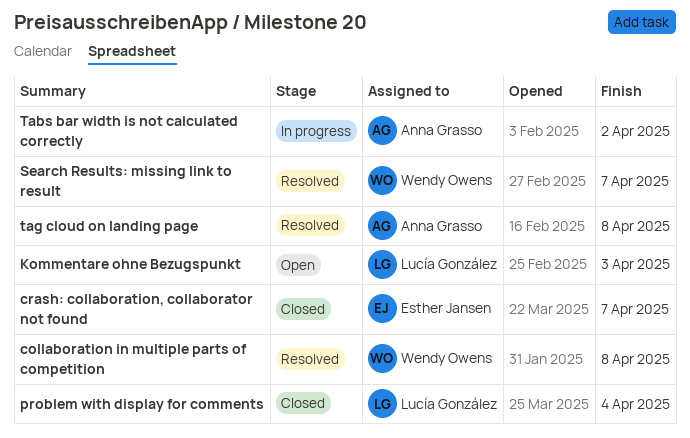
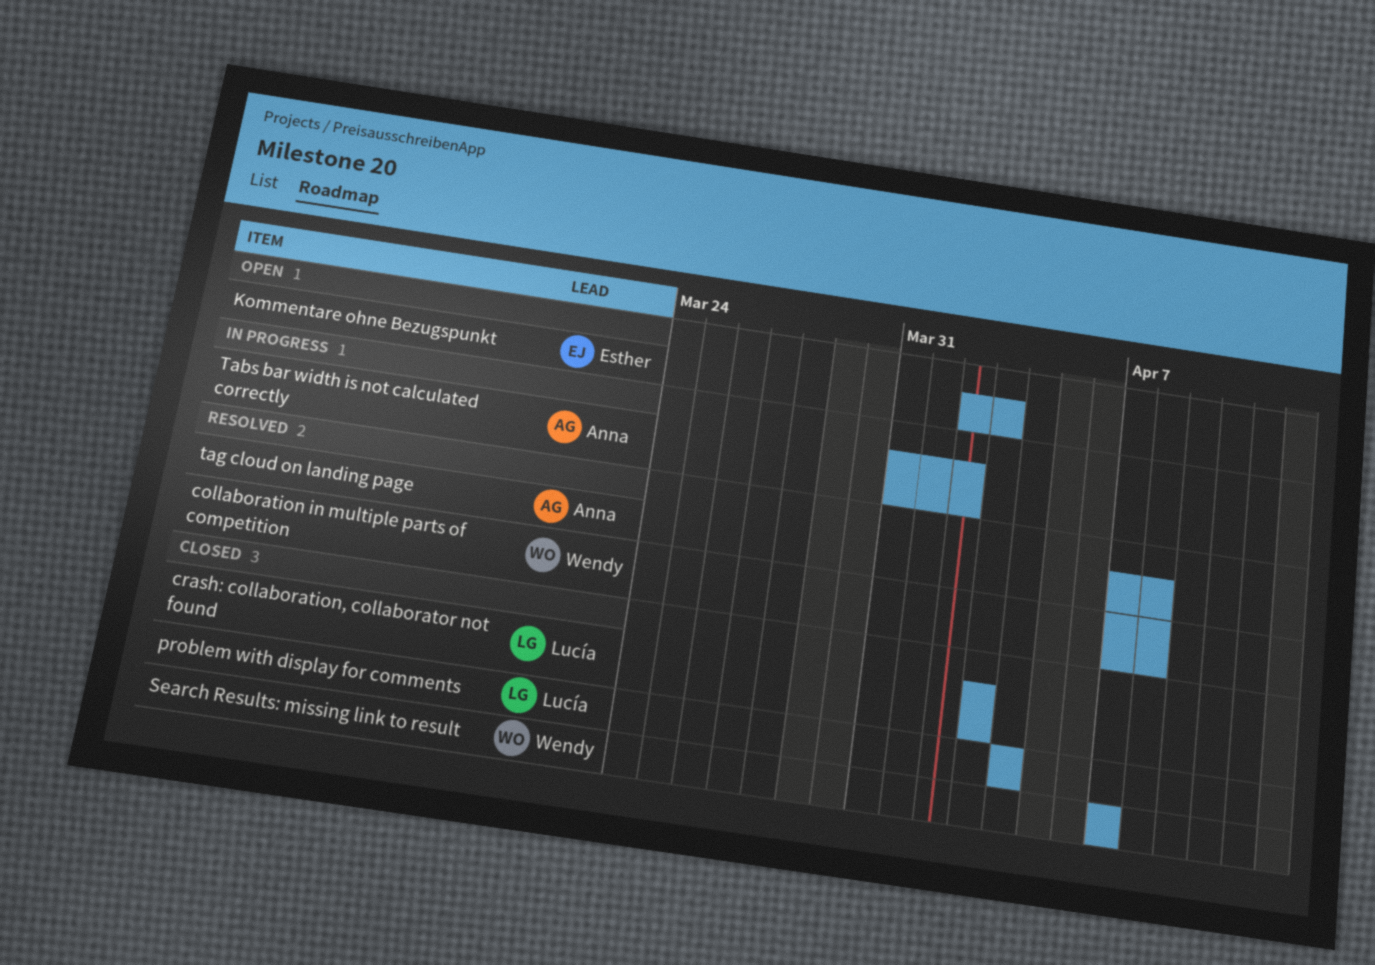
crash: collaboration, collaborator not found, owner: Esther Jansen -> Lucía González
crash: collaboration, collaborator not found, due: Apr 7 -> Apr 3
Kommentare ohne Bezugspunkt, owner: Lucía González -> Esther Jansen
Search Results: missing link to result, status: Resolved -> Closed

